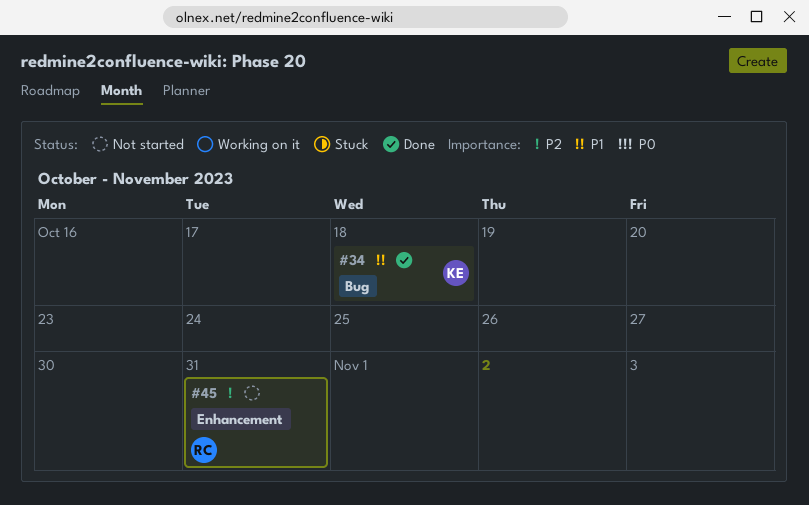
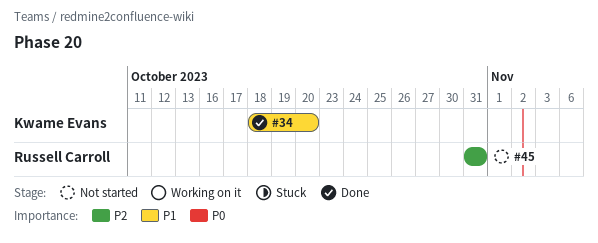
#34, due: Oct 18 -> Oct 20

